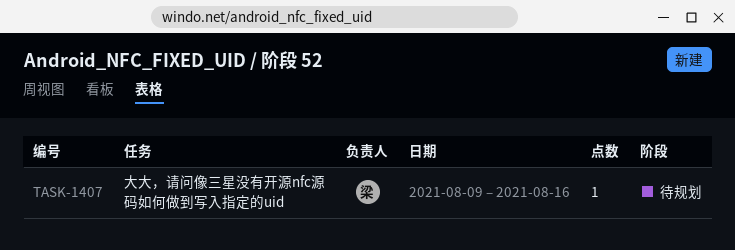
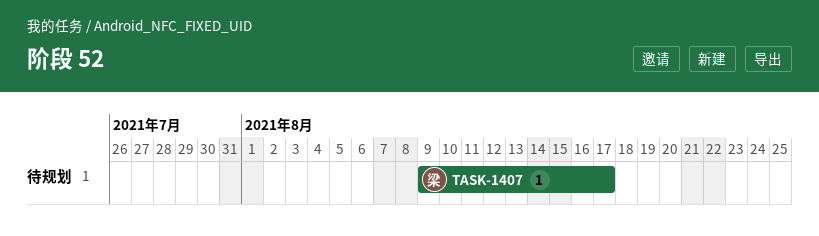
TASK-1407, due: Aug 16 -> Aug 17

